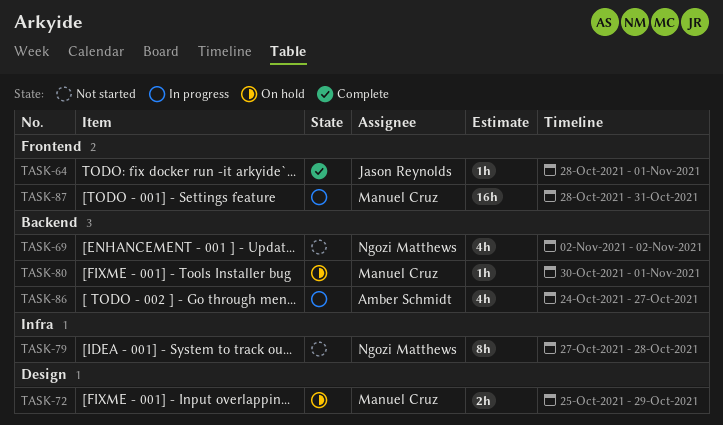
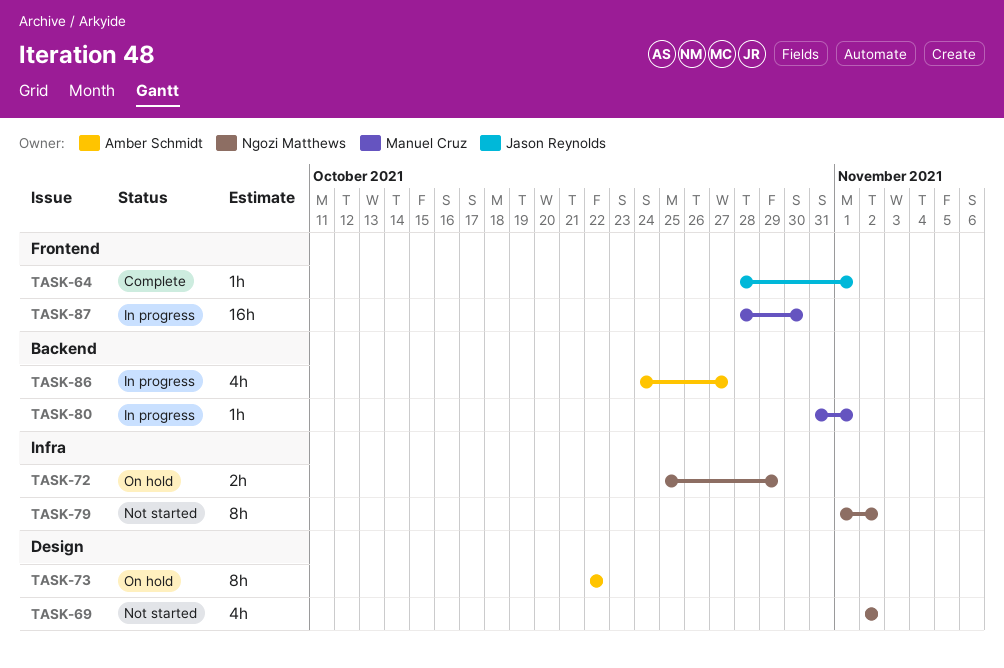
TASK-69, label: Backend -> Design
TASK-72, owner: Manuel Cruz -> Ngozi Matthews
TASK-72, label: Design -> Infra
TASK-73: none -> present
TASK-79, start: Oct 27 -> Nov 1
TASK-79, due: Oct 28 -> Nov 2
TASK-80, status: On hold -> In progress
TASK-80, start: Oct 30 -> Oct 31
TASK-87, due: Oct 31 -> Oct 30

